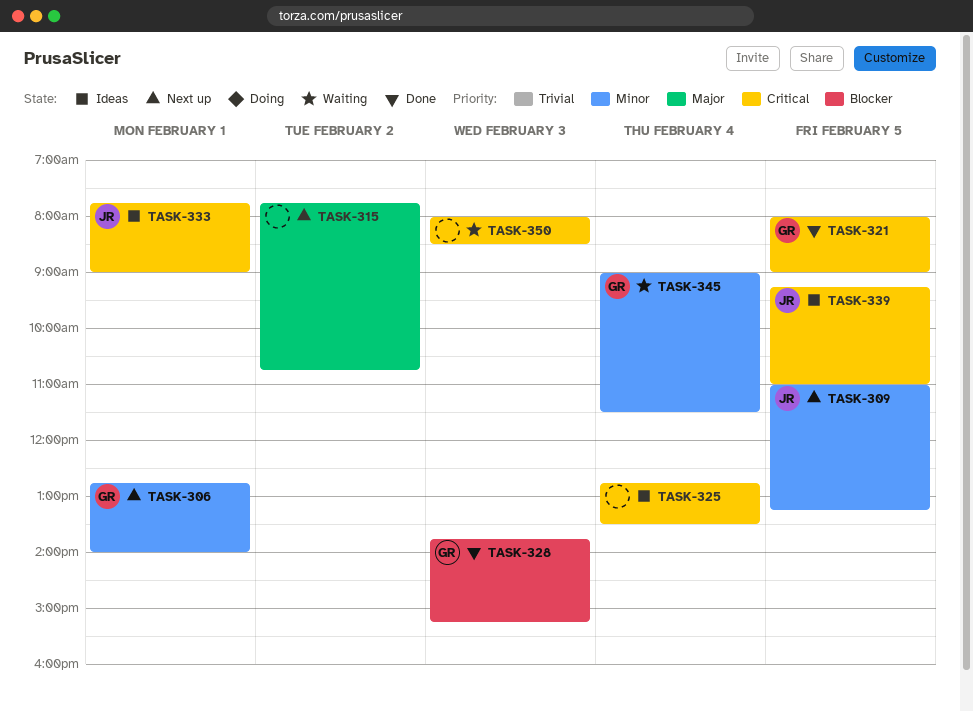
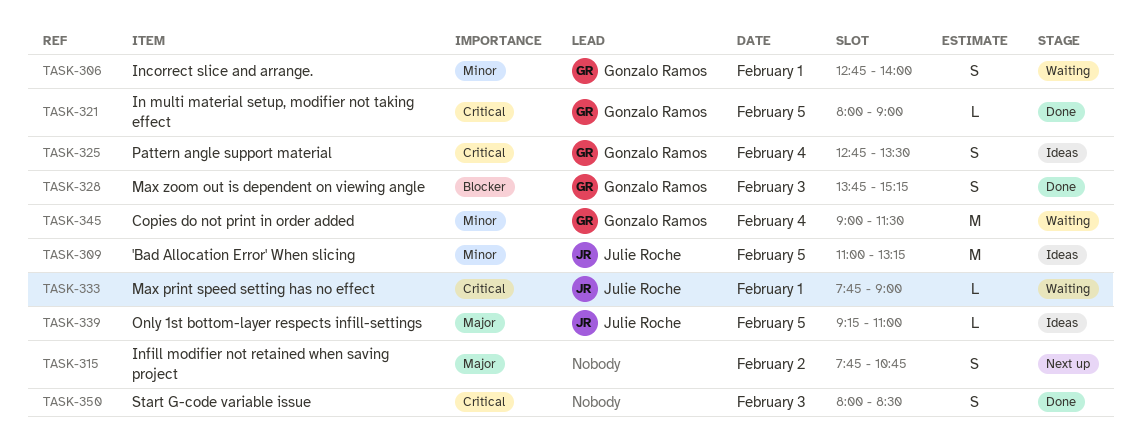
TASK-306, status: Next up -> Waiting
TASK-309, status: Next up -> Ideas
TASK-325, owner: none -> Gonzalo Ramos
TASK-333, status: Ideas -> Waiting
TASK-339, priority: Critical -> Major
TASK-350, status: Waiting -> Done

